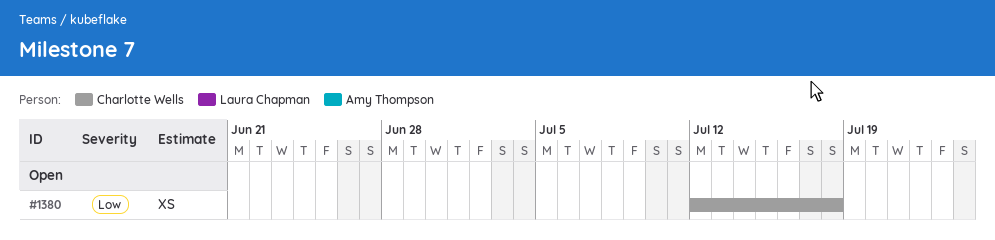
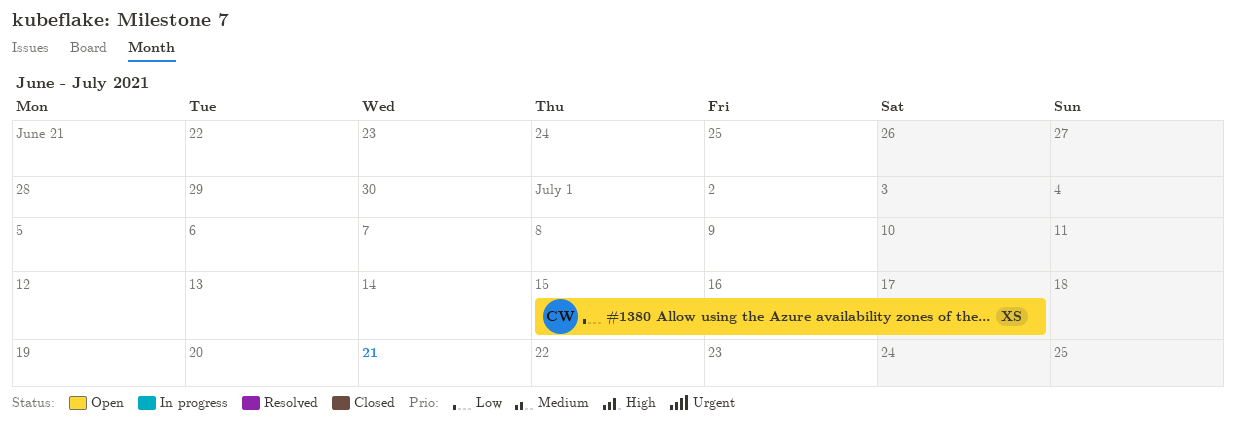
#1380, start: Jul 12 -> Jul 15
#1380, due: Jul 18 -> Jul 17

